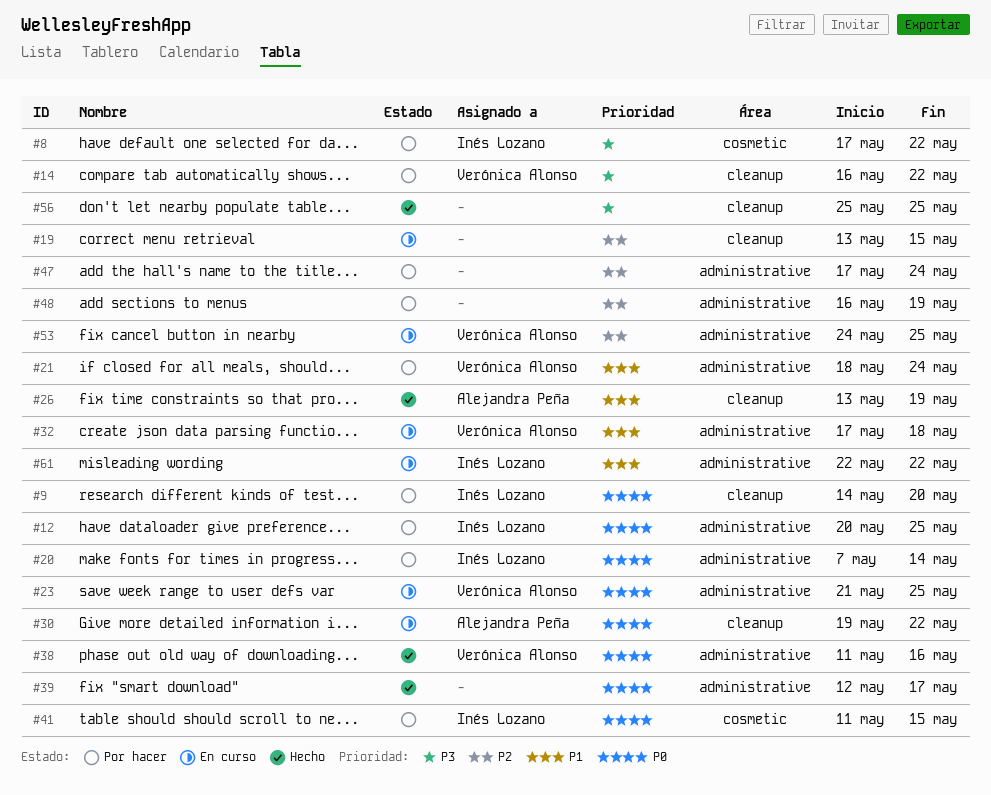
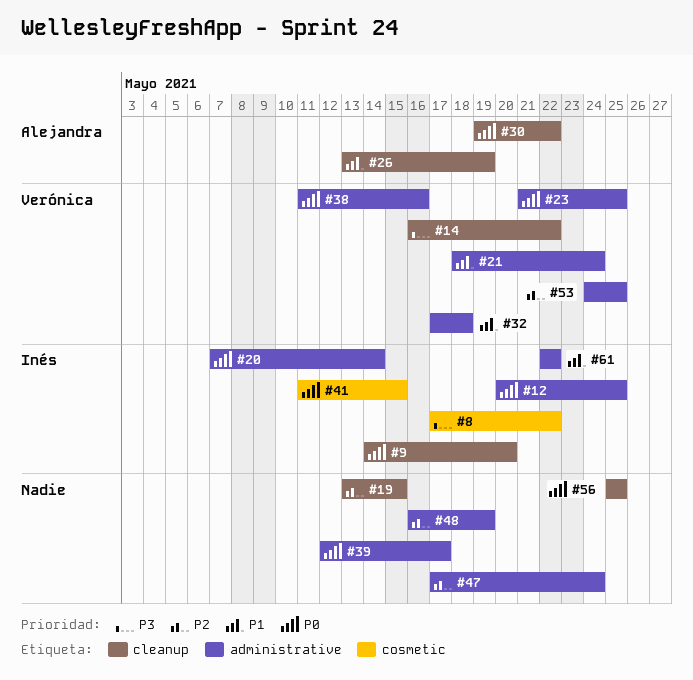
#56, priority: P3 -> P0

